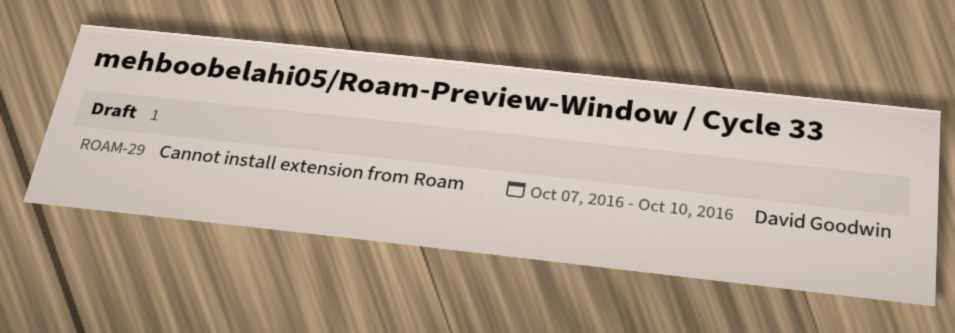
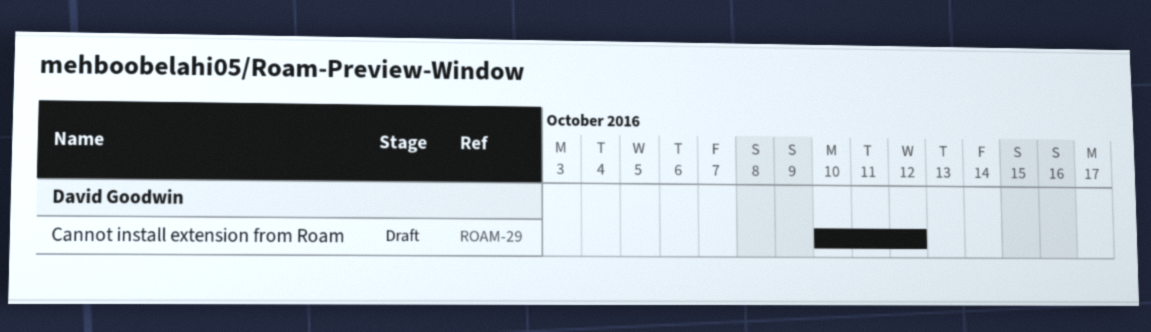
ROAM-29, start: Oct 7 -> Oct 10
ROAM-29, due: Oct 10 -> Oct 12

